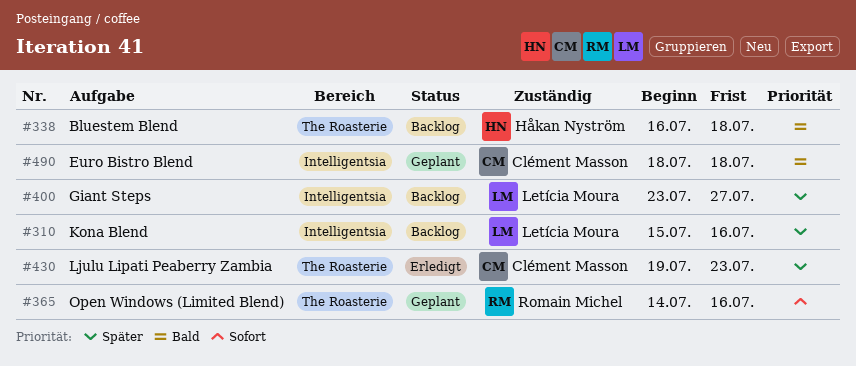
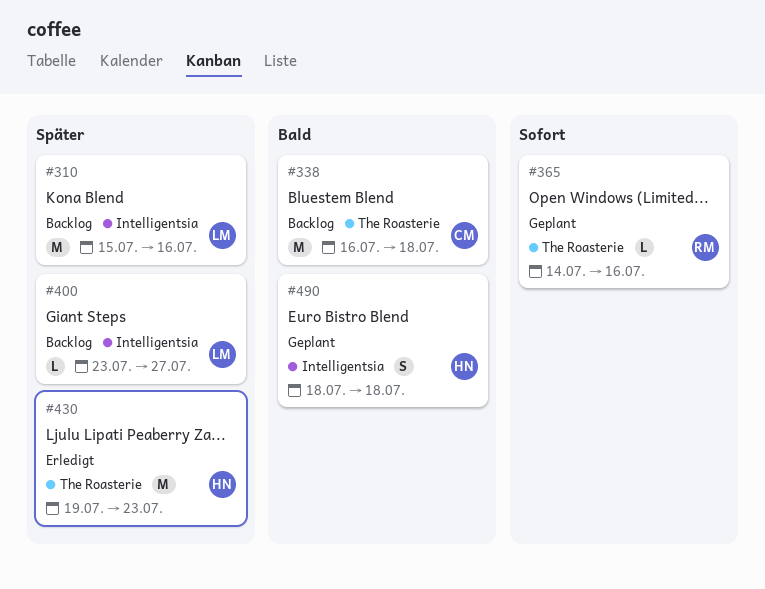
#338, owner: Håkan Nyström -> Clément Masson
#430, owner: Clément Masson -> Håkan Nyström
#490, owner: Clément Masson -> Håkan Nyström

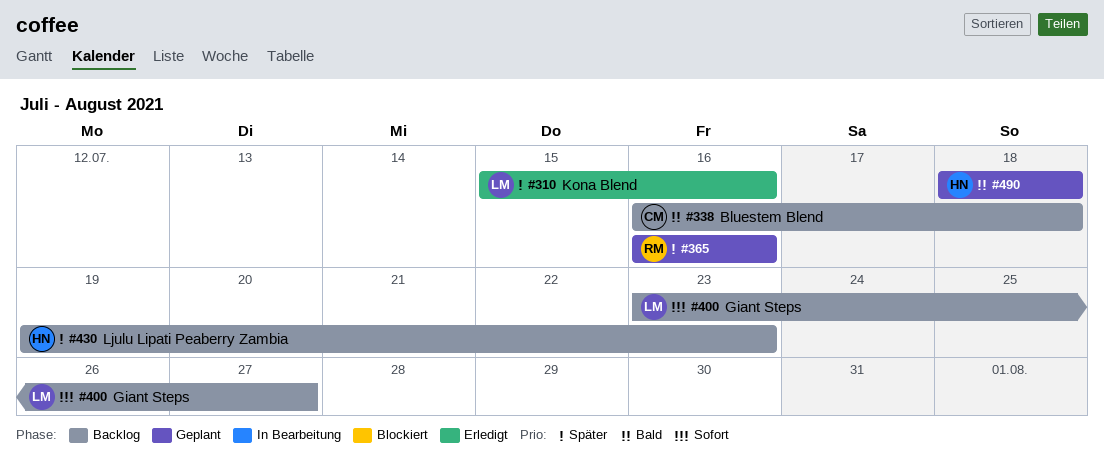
#310, status: Backlog -> Erledigt
#365, priority: Sofort -> Später
#365, start: Jul 14 -> Jul 16
#400, priority: Später -> Sofort
#430, status: Erledigt -> Backlog

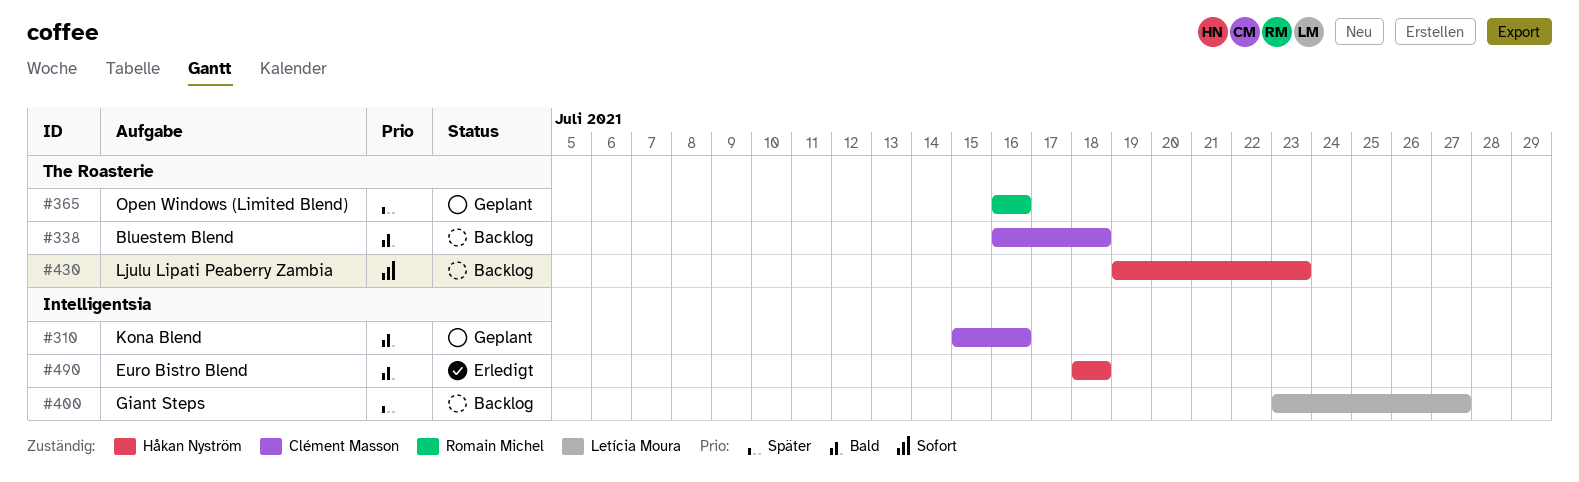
#310, status: Erledigt -> Geplant
#310, owner: Letícia Moura -> Clément Masson
#310, priority: Später -> Bald
#400, priority: Sofort -> Später
#430, priority: Später -> Sofort
#490, status: Geplant -> Erledigt

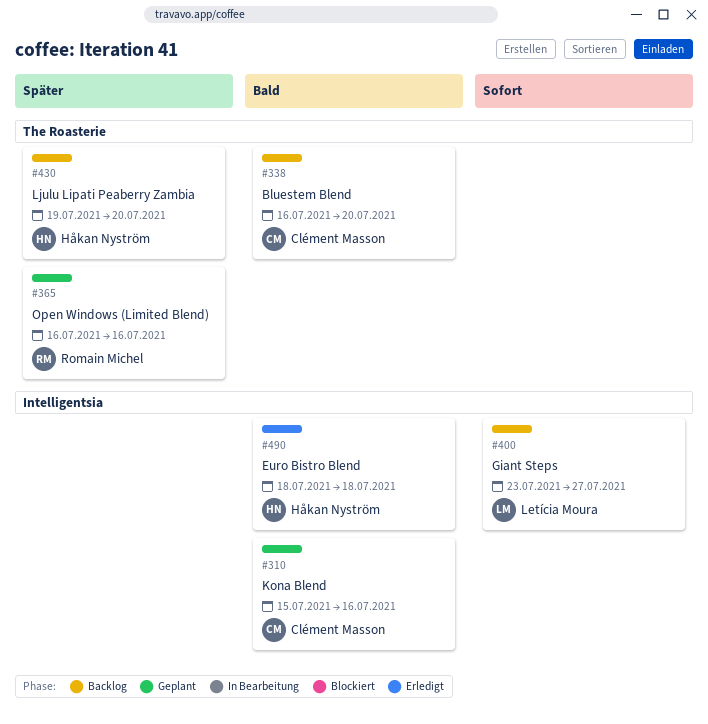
#338, due: Jul 18 -> Jul 20
#400, priority: Später -> Sofort
#430, priority: Sofort -> Später
#430, due: Jul 23 -> Jul 20

